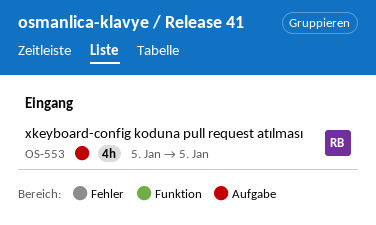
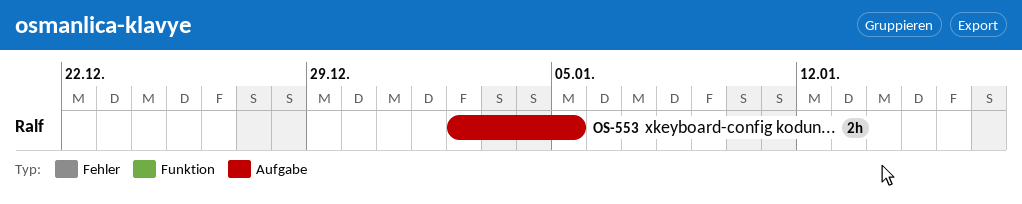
OS-553, estimate: 4h -> 2h
OS-553, start: Jan 5 -> Jan 2

